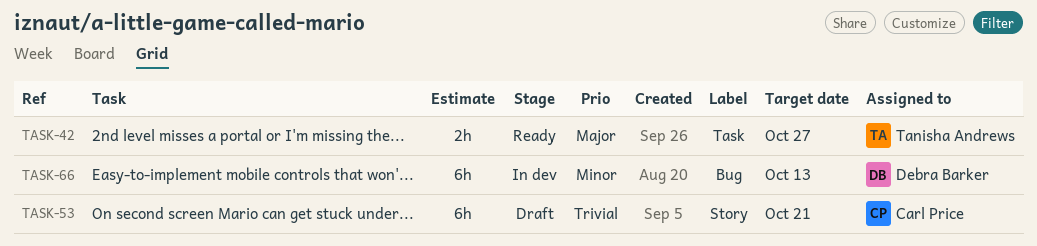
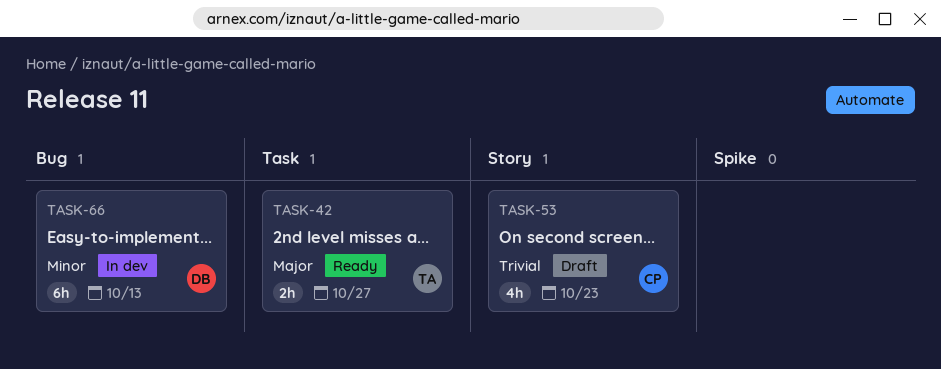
TASK-53, estimate: 6h -> 4h
TASK-53, due: Oct 21 -> Oct 23

